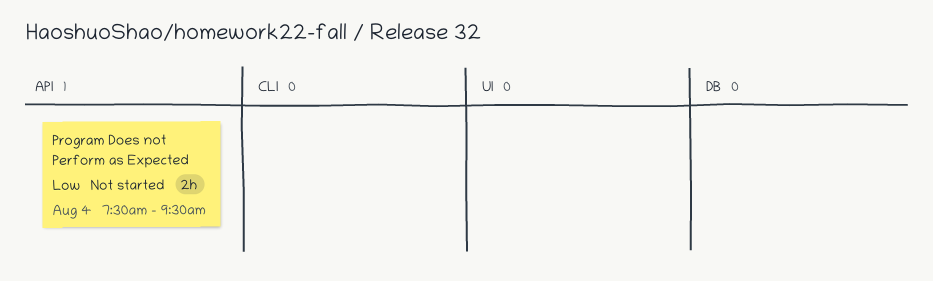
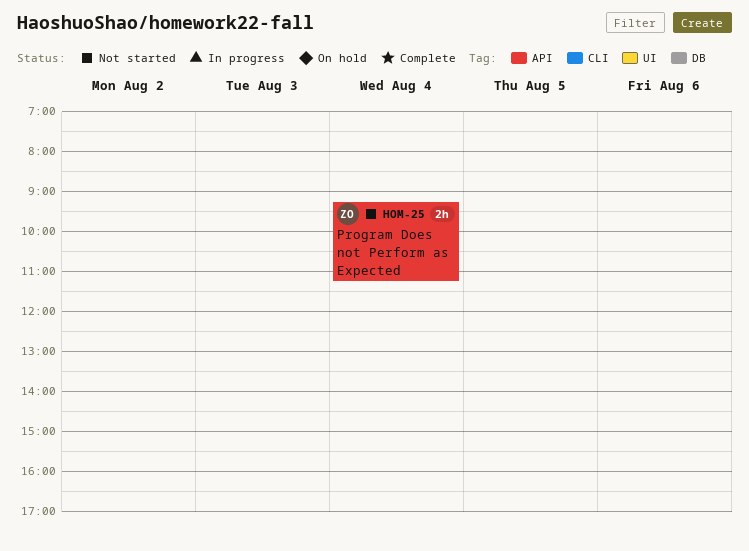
Program Does not Perform as Expected, begins: 07:30 -> 09:15
Program Does not Perform as Expected, ends: 09:30 -> 11:15

